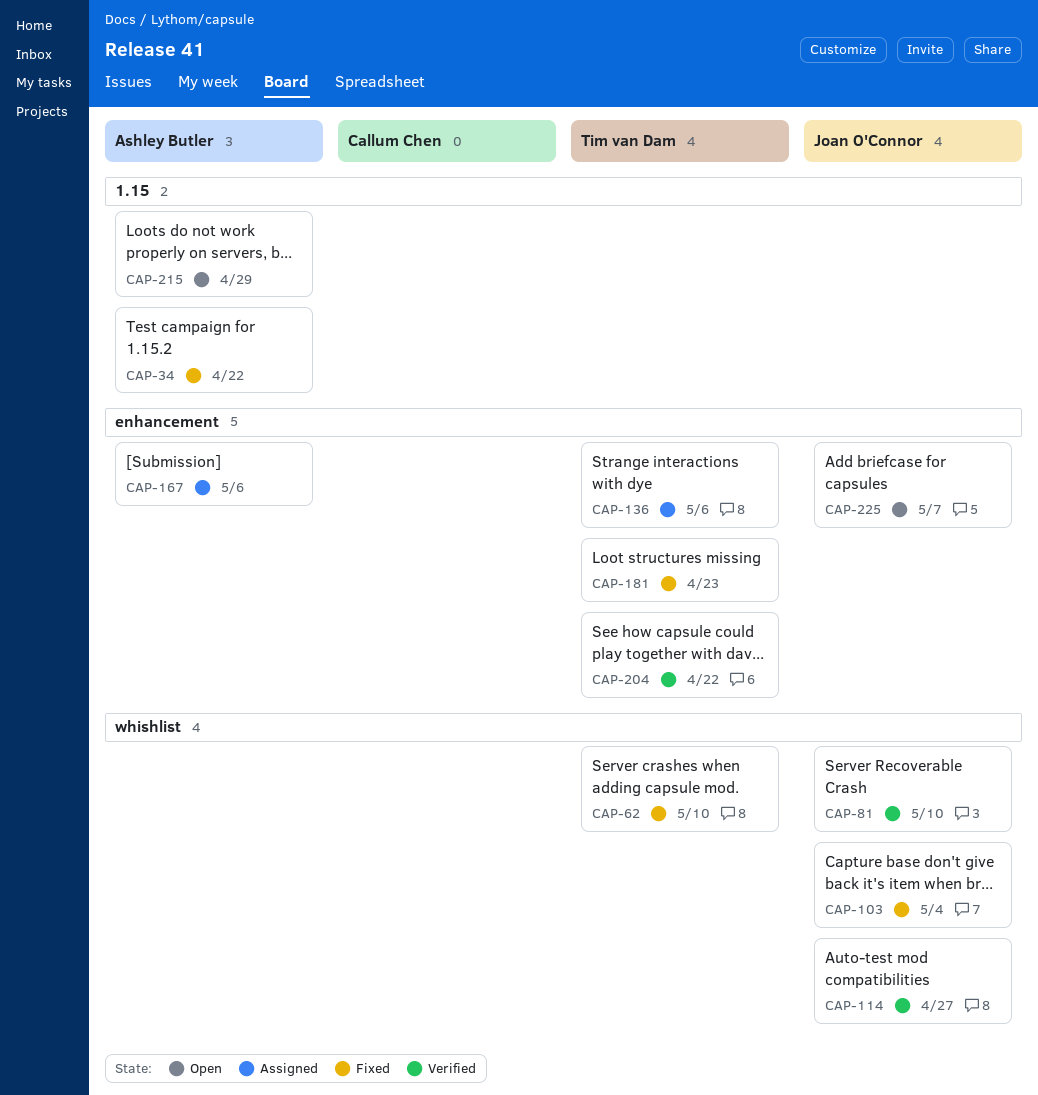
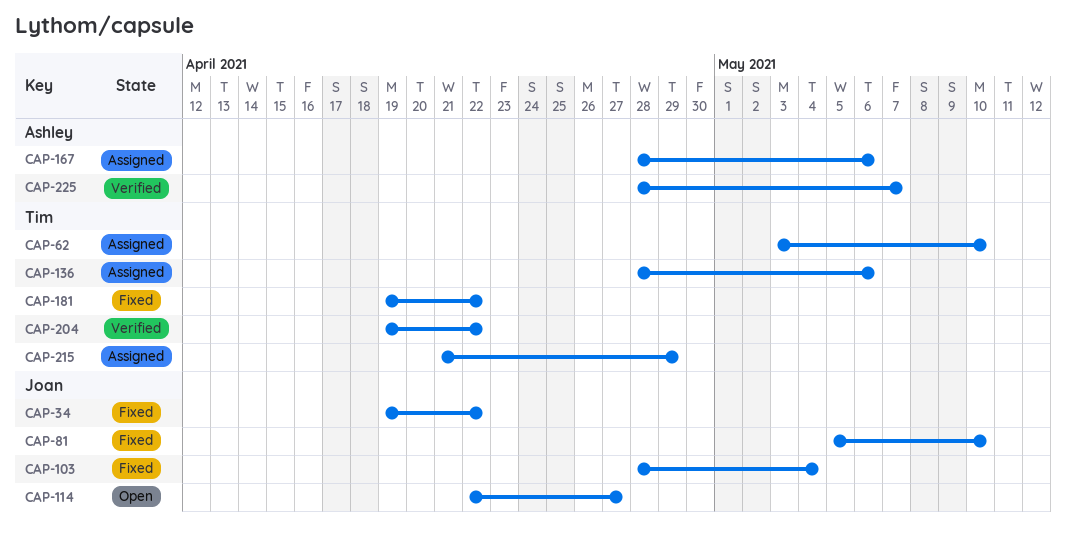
CAP-34, owner: Ashley Butler -> Joan O'Connor
CAP-62, status: Fixed -> Assigned
CAP-81, status: Verified -> Fixed
CAP-114, status: Verified -> Open
CAP-181, due: Apr 23 -> Apr 22
CAP-215, status: Open -> Assigned
CAP-215, owner: Ashley Butler -> Tim van Dam
CAP-225, status: Open -> Verified
CAP-225, owner: Joan O'Connor -> Ashley Butler

